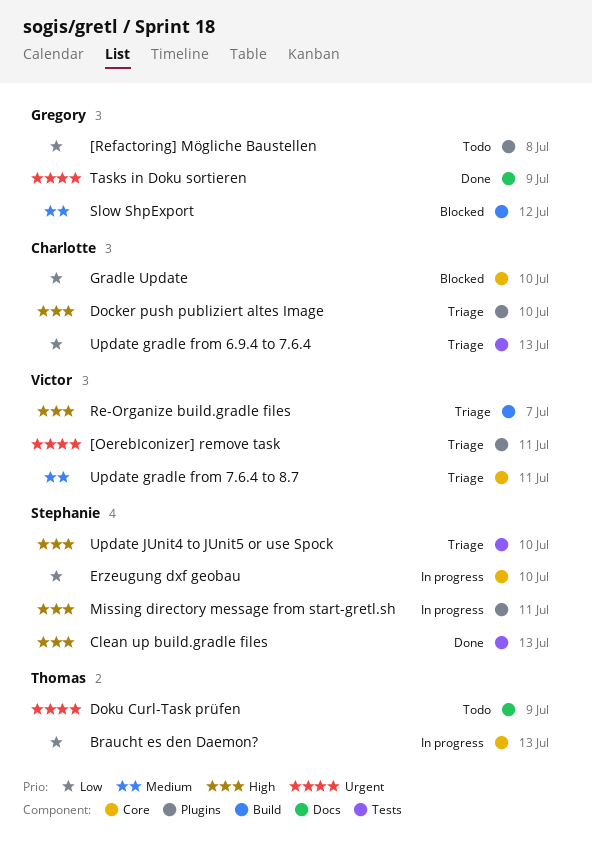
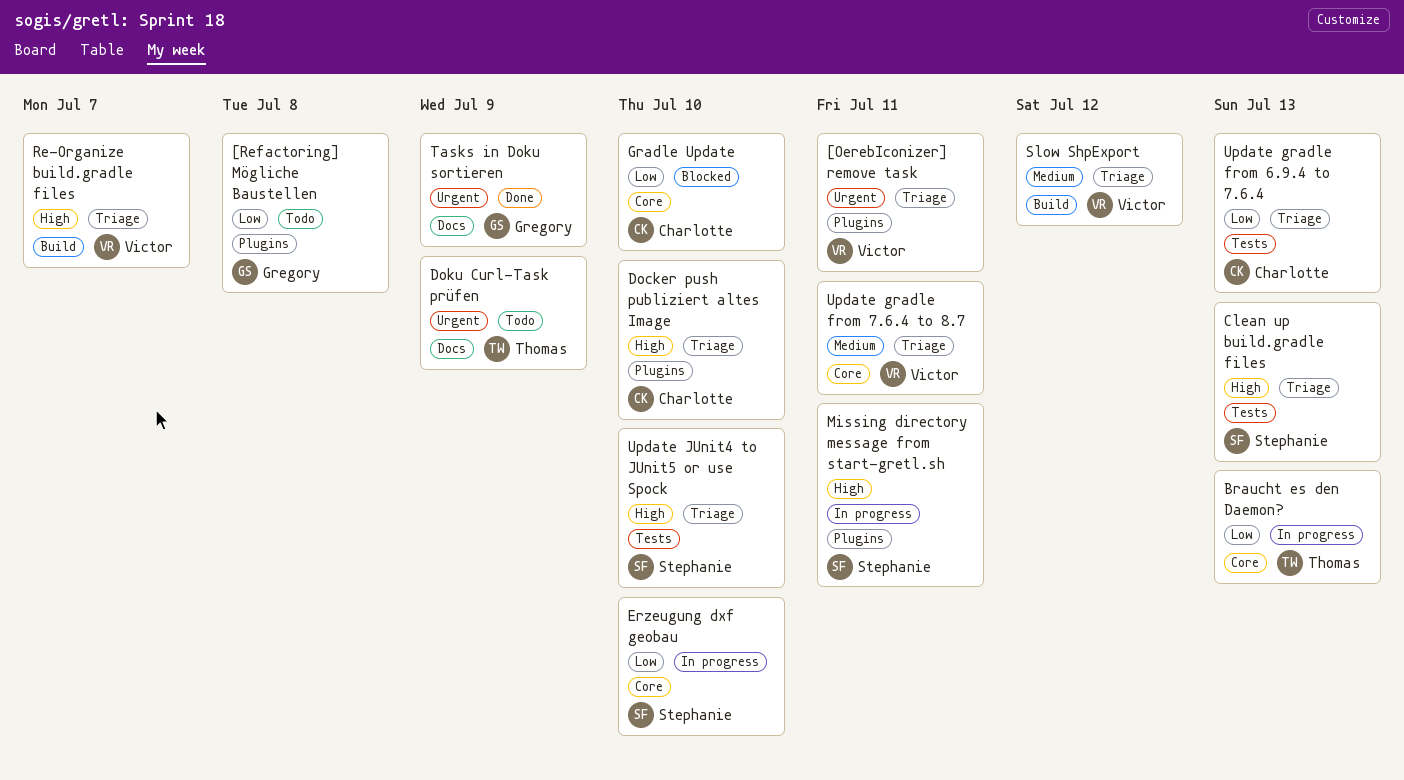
Clean up build.gradle files, status: Done -> Triage
Slow ShpExport, status: Blocked -> Triage
Slow ShpExport, owner: Gregory -> Victor

